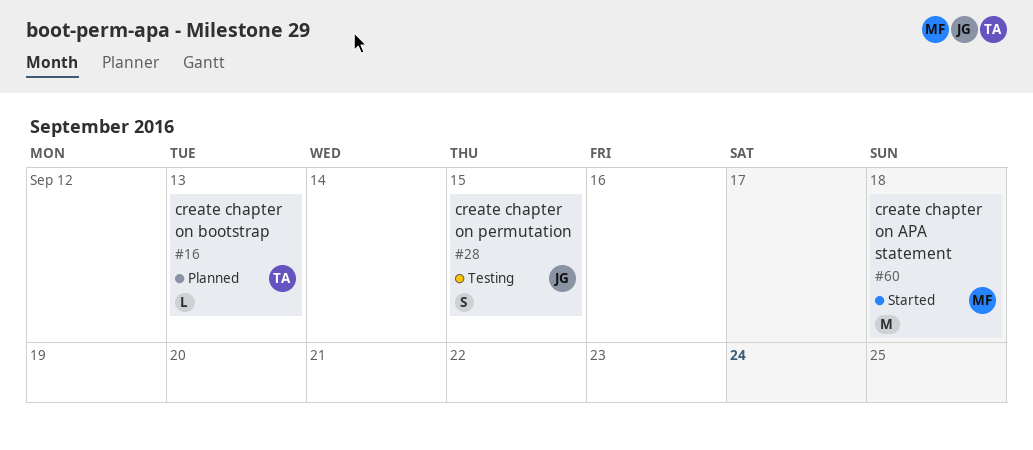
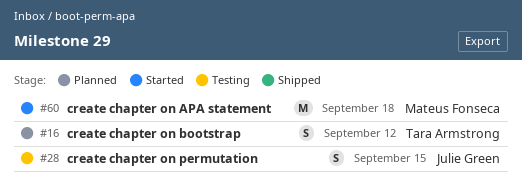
#16, estimate: L -> S
#16, due: Sep 13 -> Sep 12

